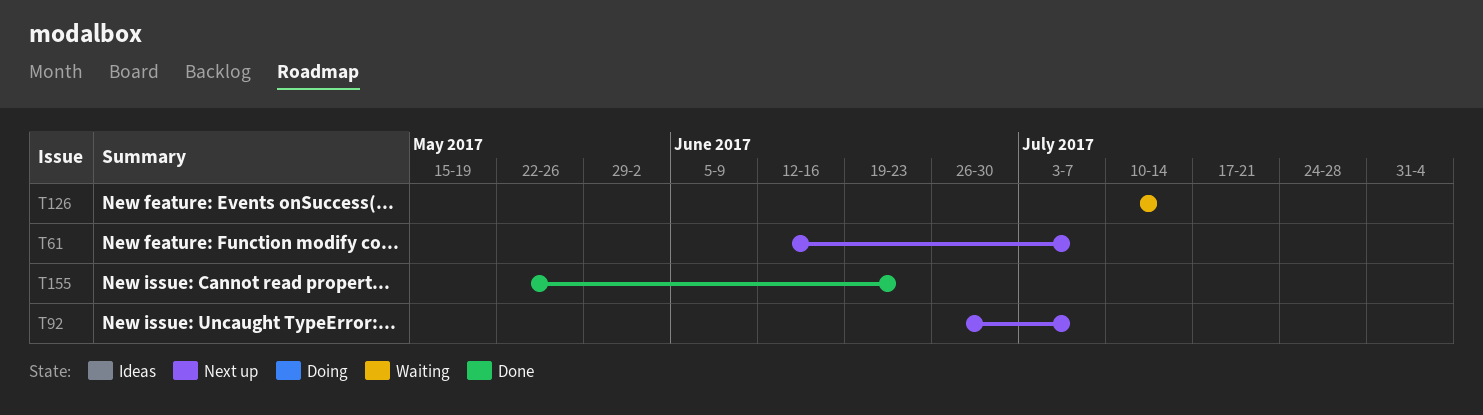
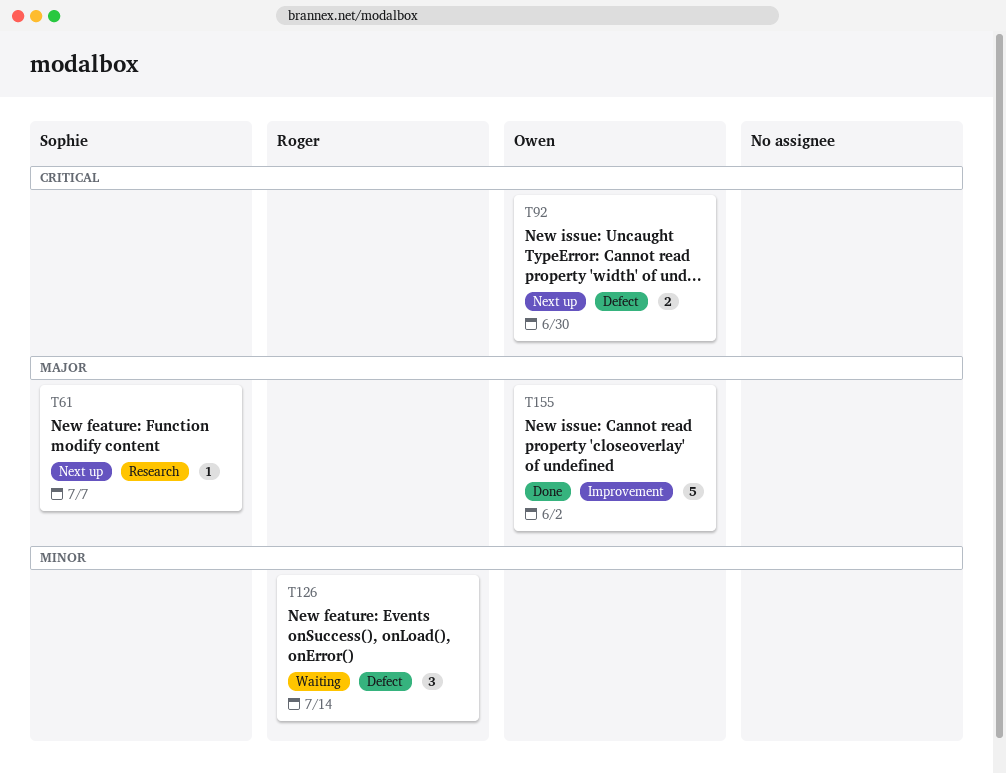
T92, due: Jul 7 -> Jun 30
T155, due: Jun 23 -> Jun 2

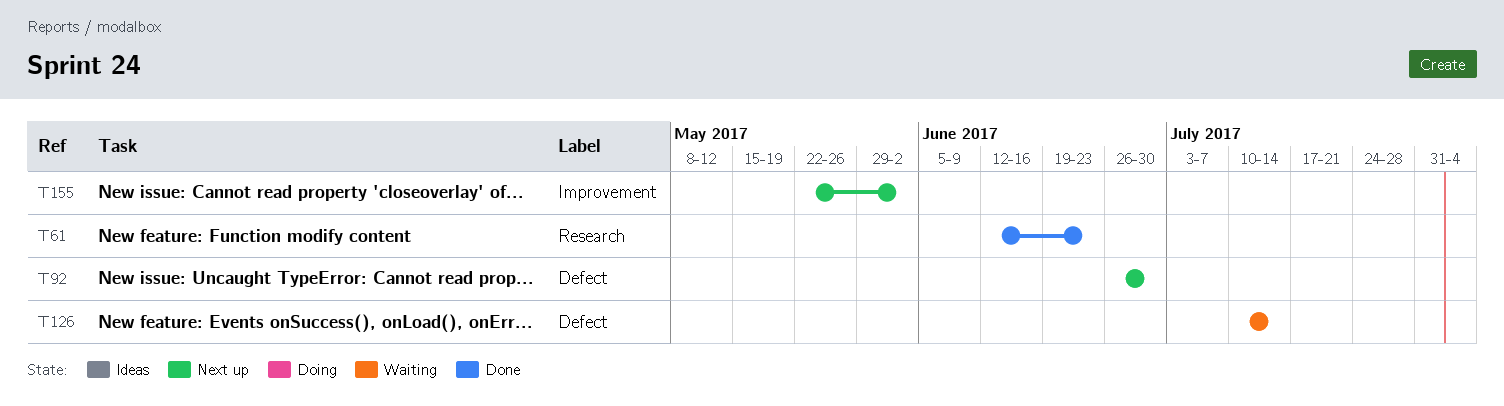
T61, status: Next up -> Done
T61, due: Jul 7 -> Jun 23
T155, status: Done -> Next up

